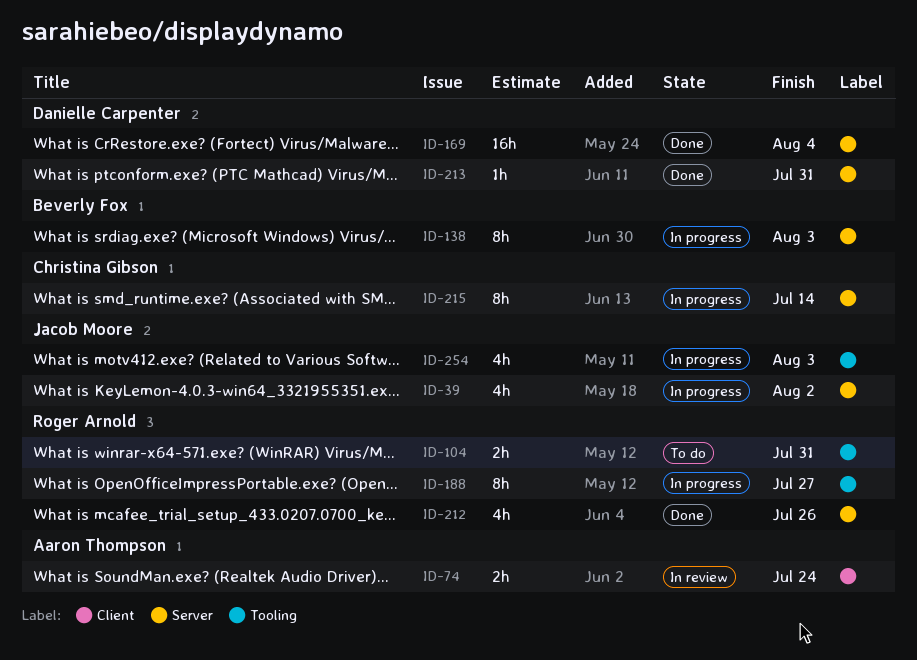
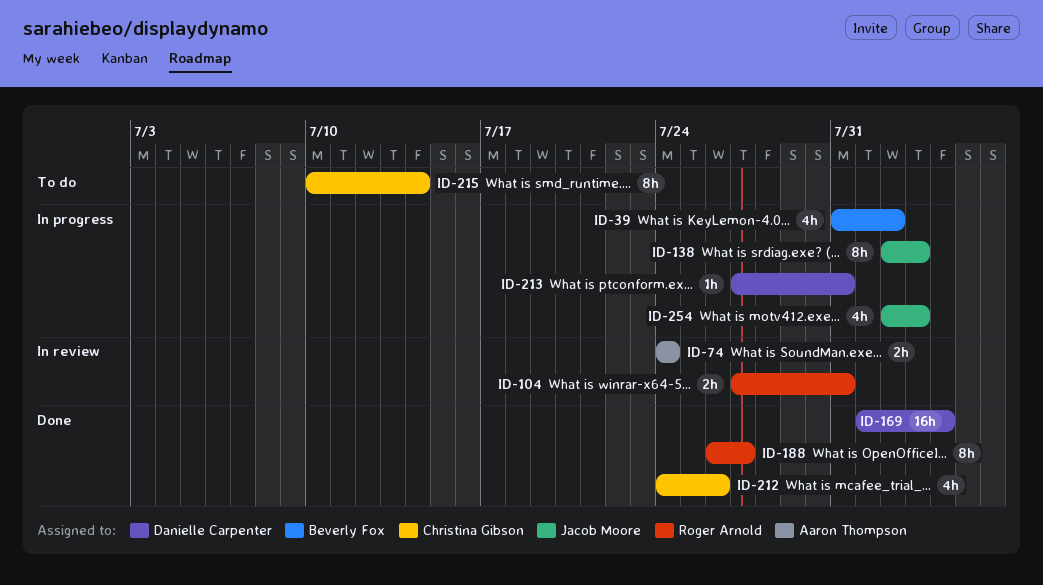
ID-39, owner: Jacob Moore -> Beverly Fox
ID-104, status: To do -> In review
ID-138, owner: Beverly Fox -> Jacob Moore
ID-188, status: In progress -> Done
ID-212, owner: Roger Arnold -> Christina Gibson
ID-213, status: Done -> In progress
ID-215, status: In progress -> To do

